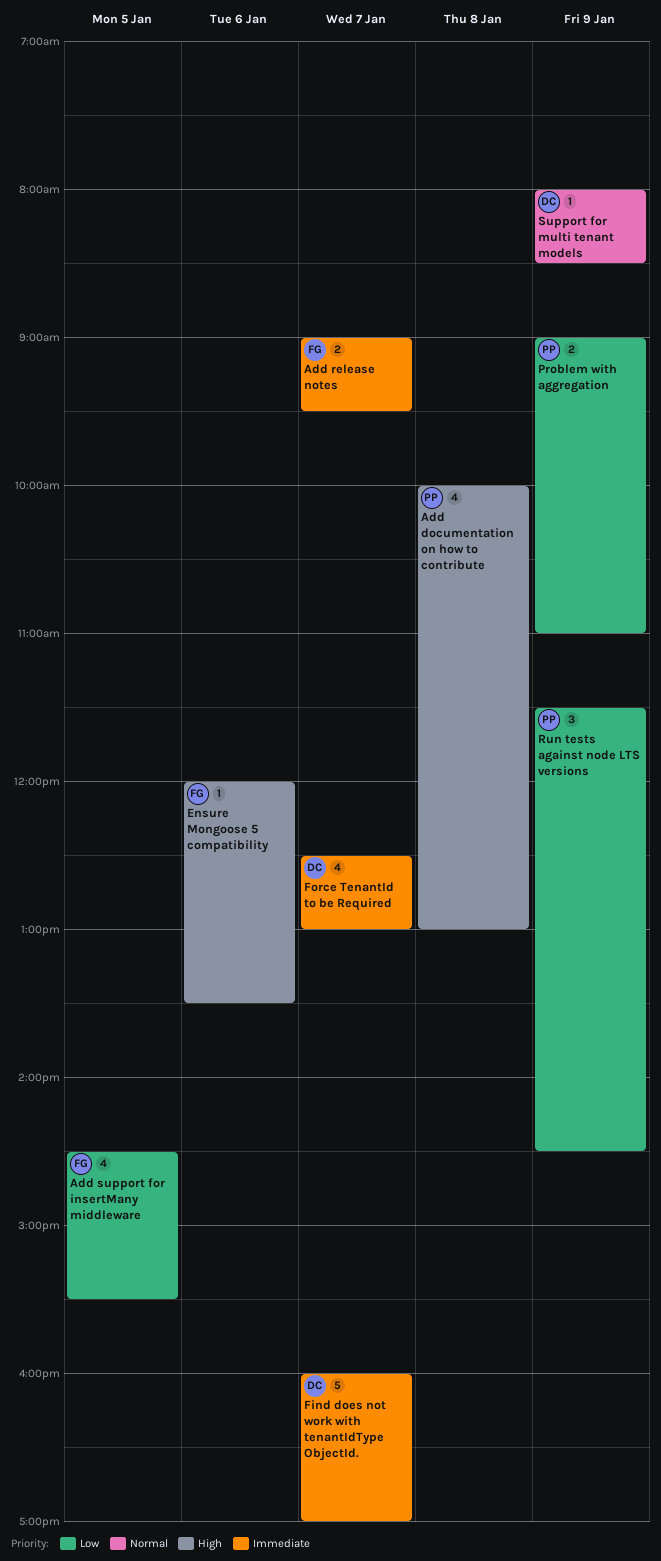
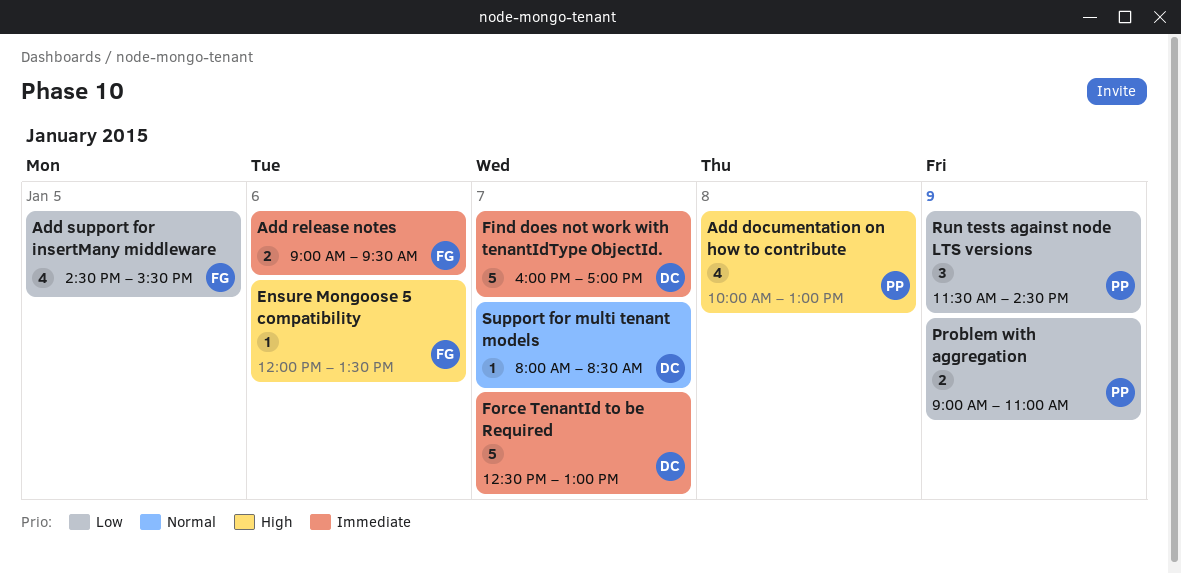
Add release notes, day: Jan 7 -> Jan 6
Force TenantId to be Required, estimate: 4 -> 5
Support for multi tenant models, day: Jan 9 -> Jan 7

